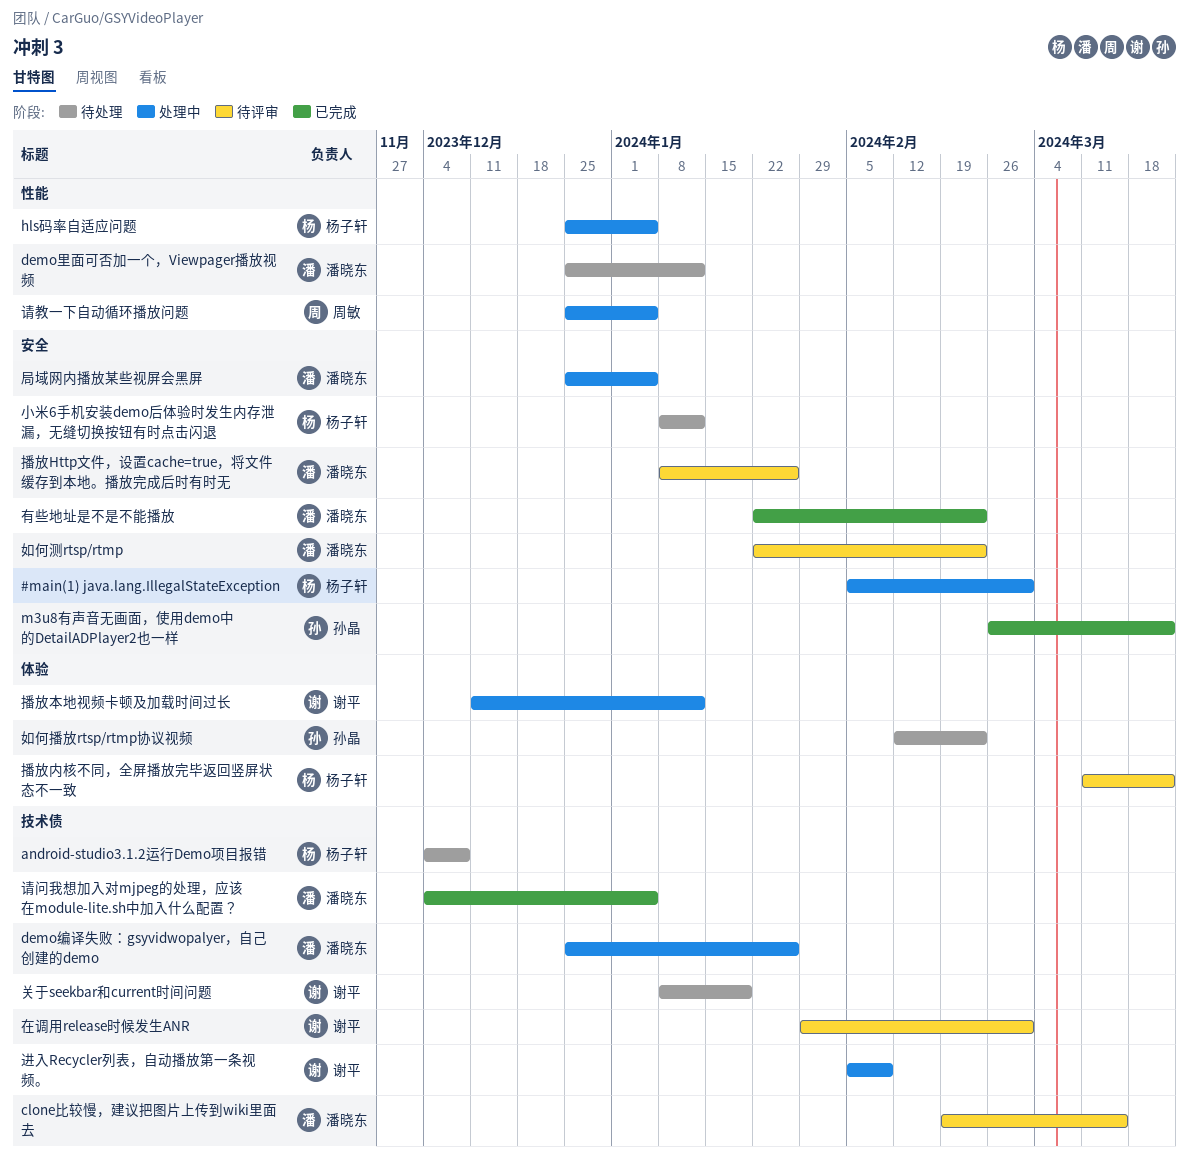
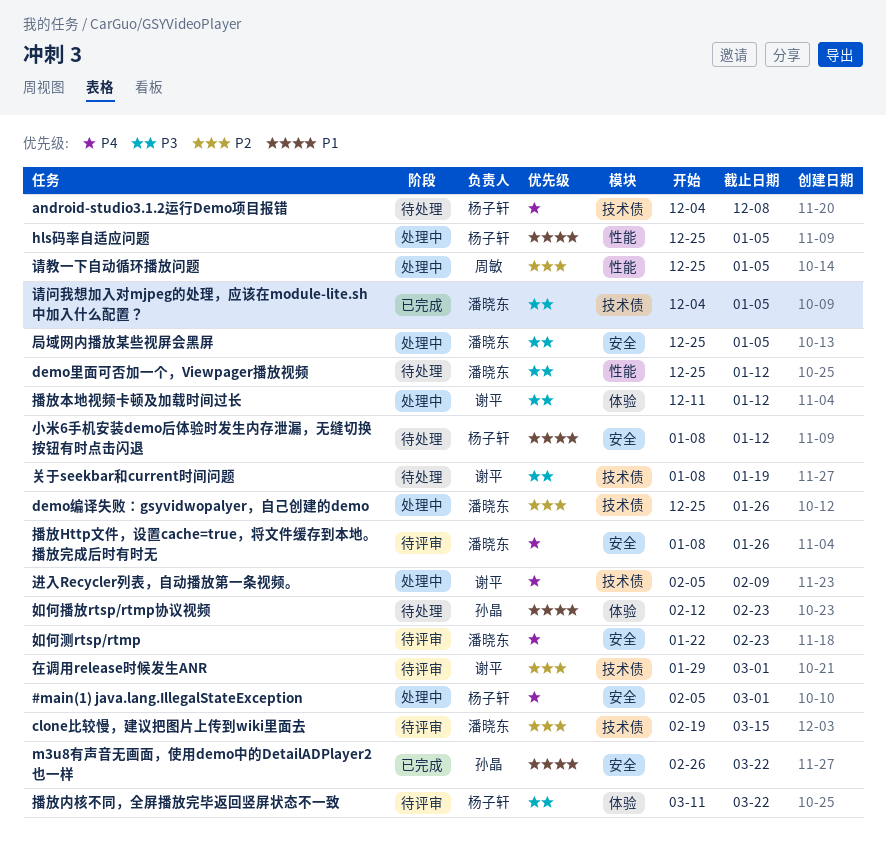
有些地址是不是不能播放: present -> none

